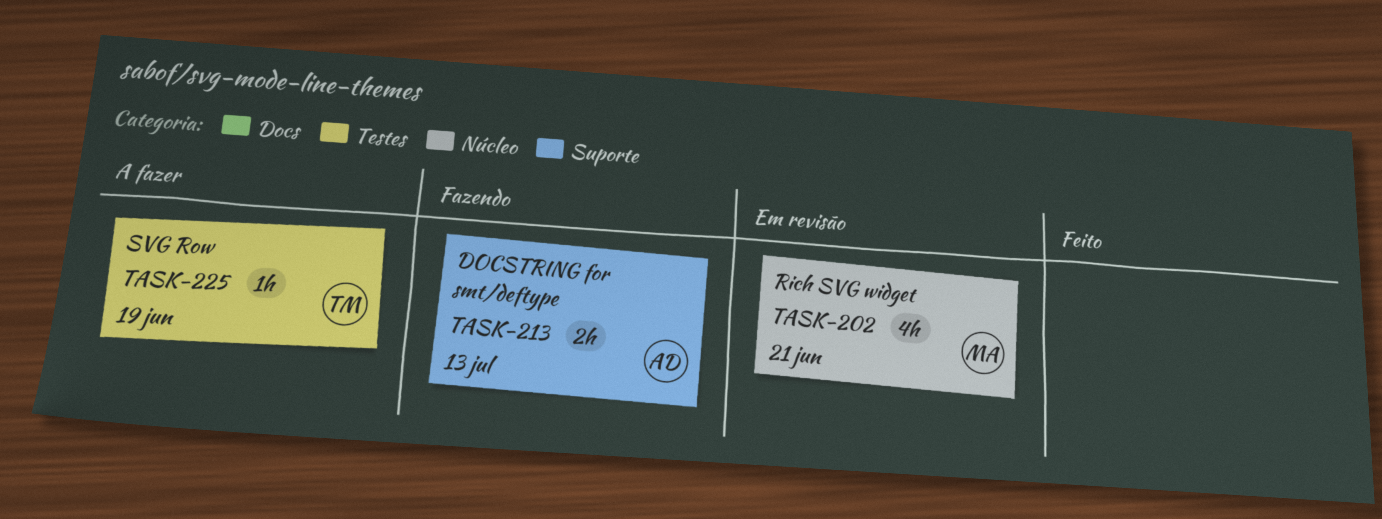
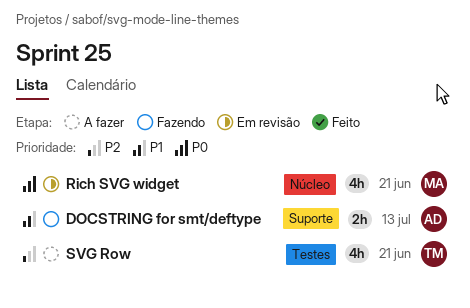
SVG Row, estimate: 1h -> 4h
SVG Row, due: Jun 19 -> Jun 21

